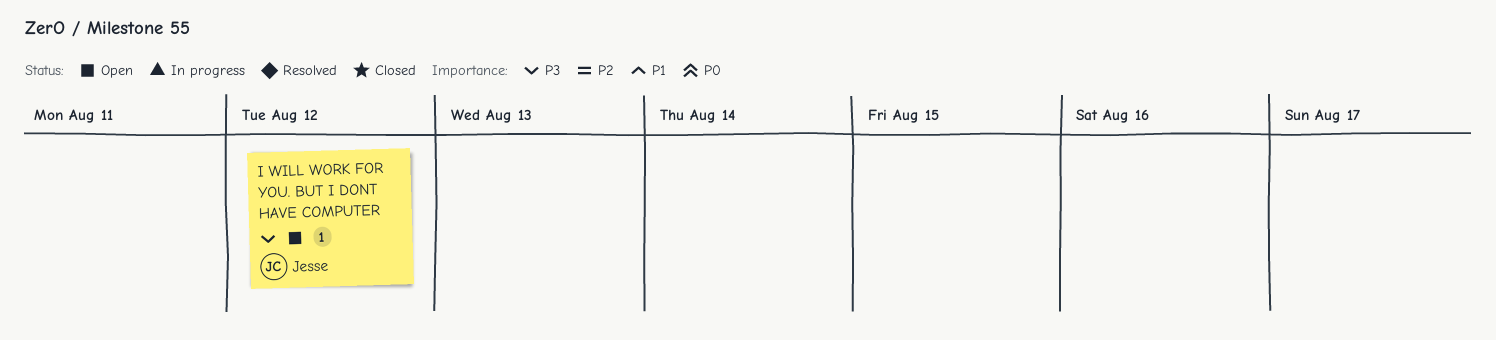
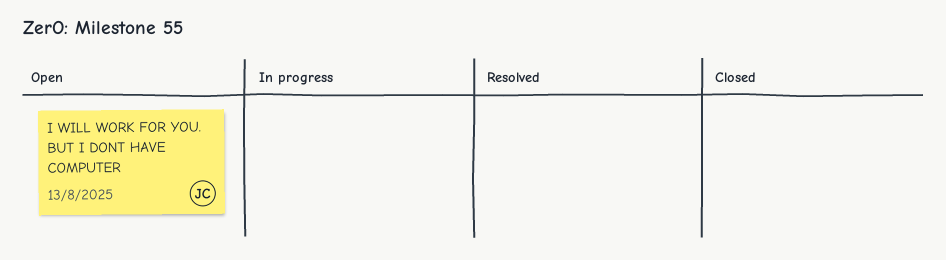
I WILL WORK FOR YOU. BUT I DONT HAVE COMPUTER, due: Aug 12 -> Aug 13

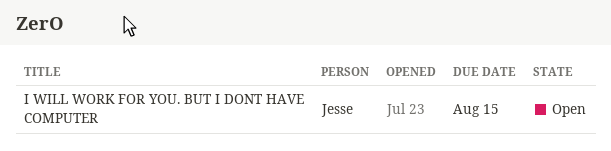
I WILL WORK FOR YOU. BUT I DONT HAVE COMPUTER, due: Aug 13 -> Aug 15

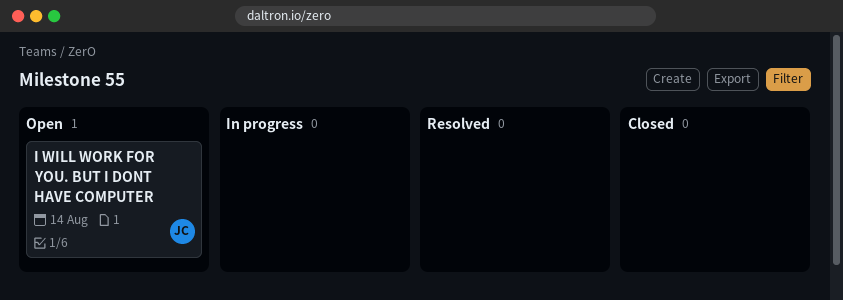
I WILL WORK FOR YOU. BUT I DONT HAVE COMPUTER, due: Aug 15 -> Aug 14

